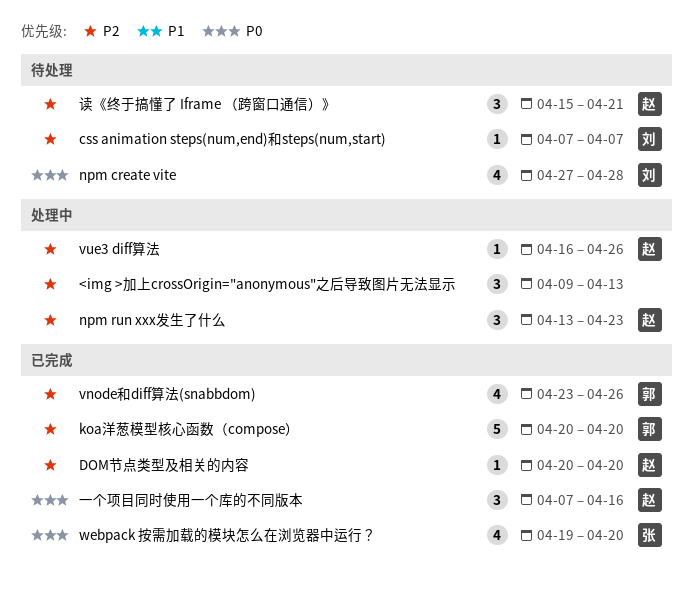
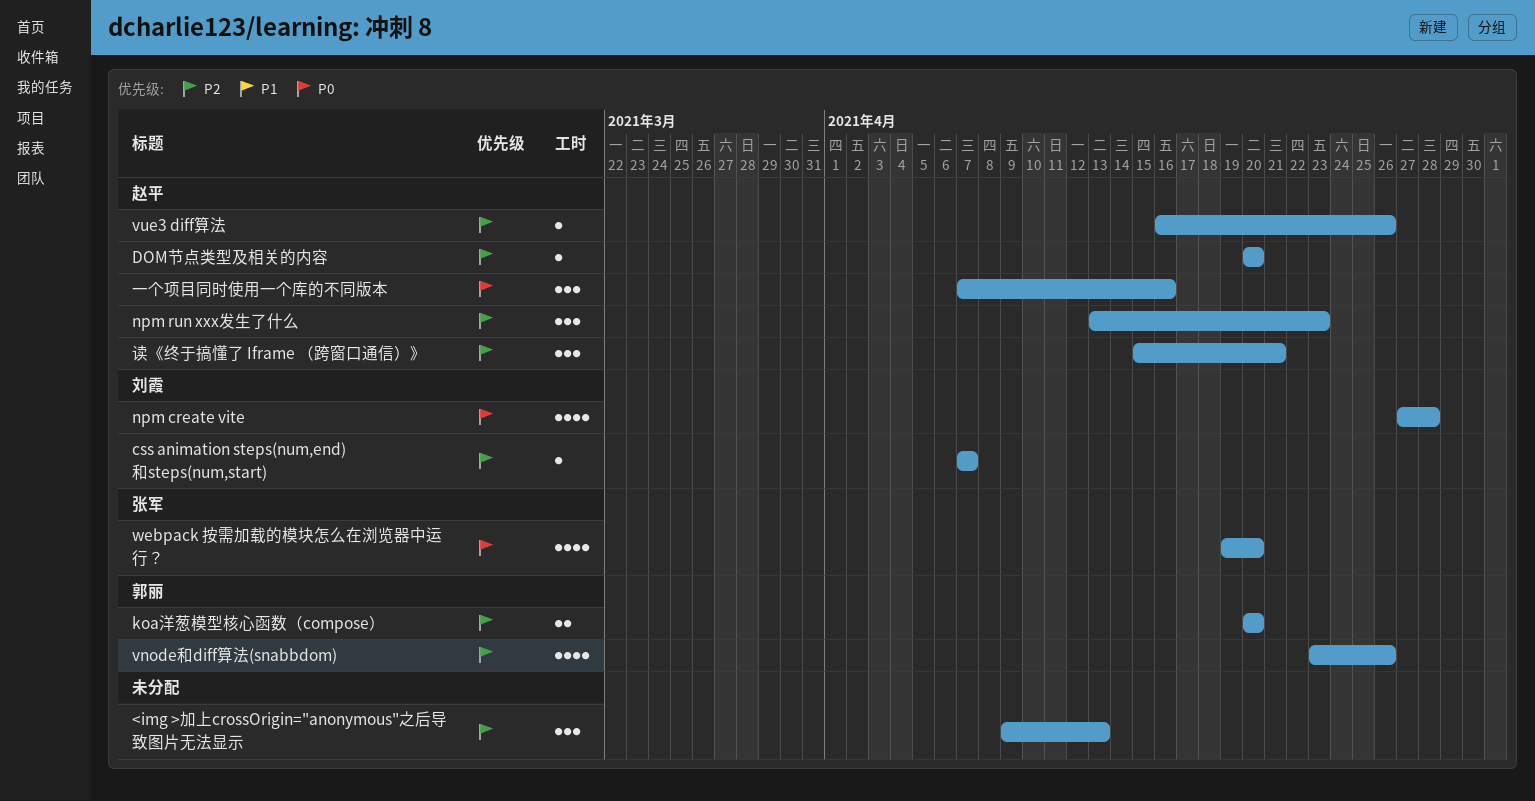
koa洋葱模型核心函数（compose）, estimate: 5 -> 2

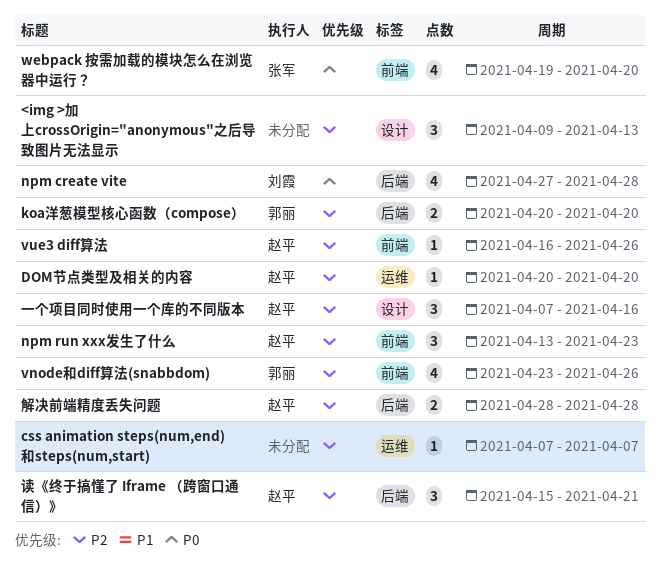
css animation steps(num,end)和steps(num,start), owner: 刘霞 -> none
一个项目同时使用一个库的不同版本, priority: P0 -> P2
解决前端精度丢失问题: none -> present

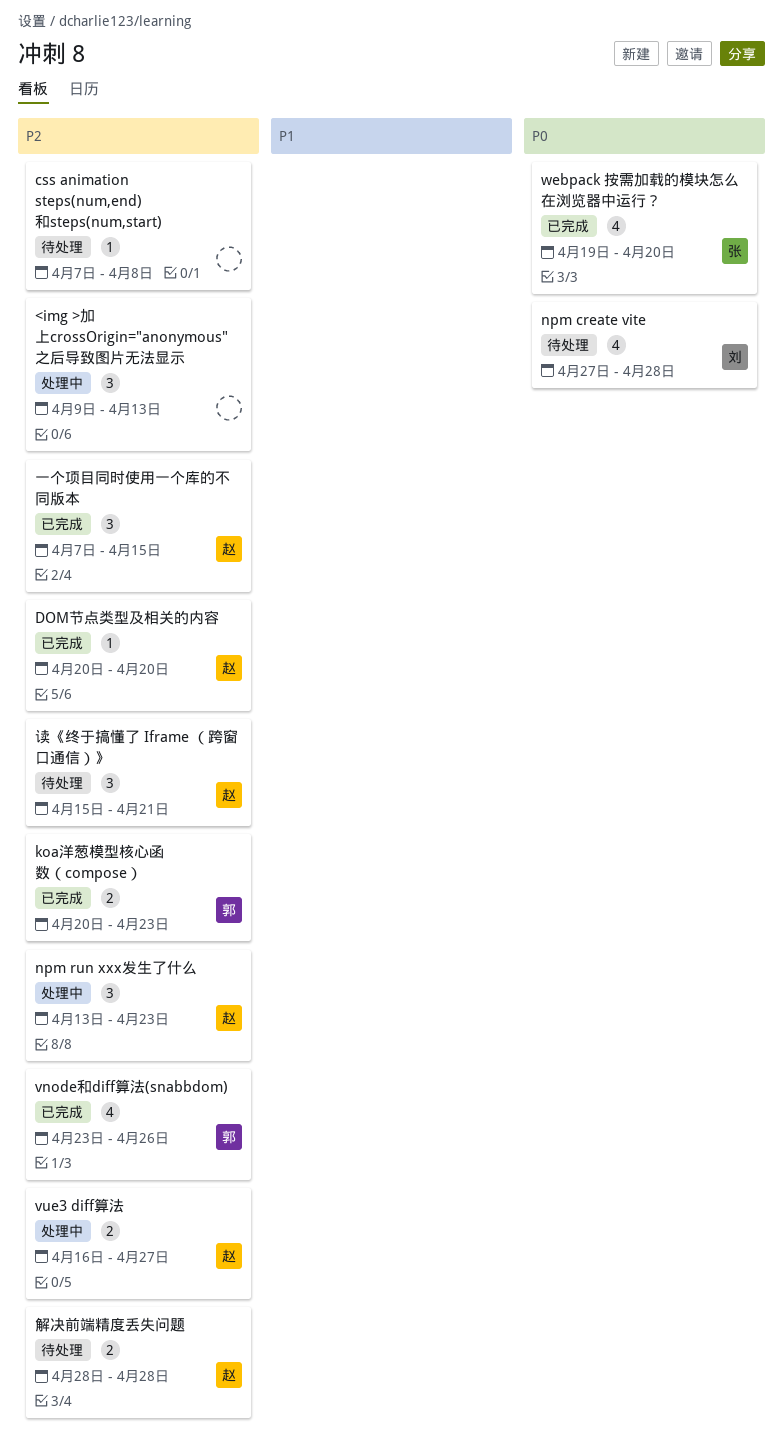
css animation steps(num,end)和steps(num,start), due: Apr 7 -> Apr 8
koa洋葱模型核心函数（compose）, due: Apr 20 -> Apr 23
vue3 diff算法, estimate: 1 -> 2
vue3 diff算法, due: Apr 26 -> Apr 27
一个项目同时使用一个库的不同版本, due: Apr 16 -> Apr 15

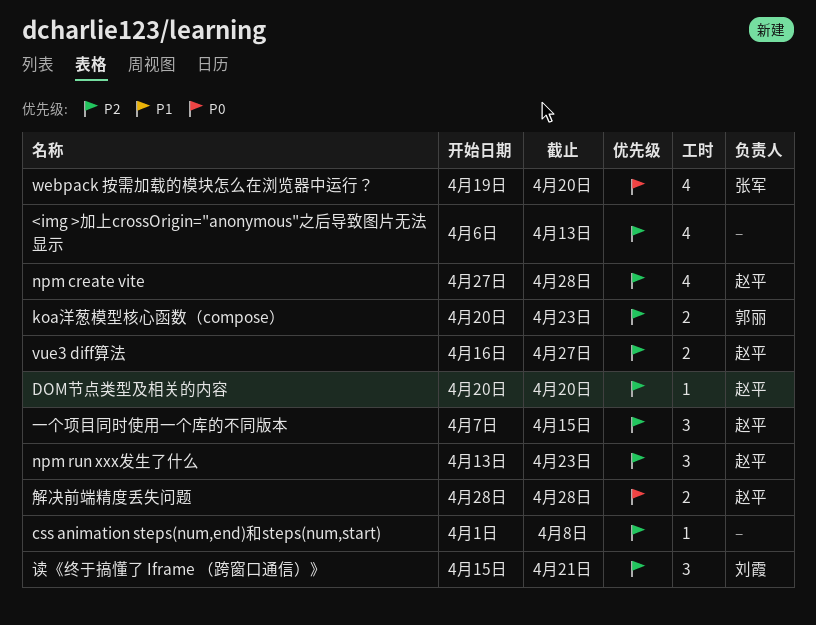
<img >加上crossOrigin="anonymous"之后导致图片无法显示, estimate: 3 -> 4
<img >加上crossOrigin="anonymous"之后导致图片无法显示, start: Apr 9 -> Apr 6
css animation steps(num,end)和steps(num,start), start: Apr 7 -> Apr 1
npm create vite, owner: 刘霞 -> 赵平
npm create vite, priority: P0 -> P2
vnode和diff算法(snabbdom): present -> none
解决前端精度丢失问题, priority: P2 -> P0
读《终于搞懂了 Iframe （跨窗口通信）》, owner: 赵平 -> 刘霞

